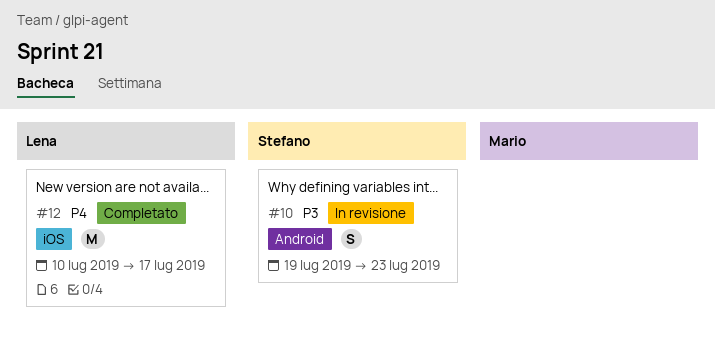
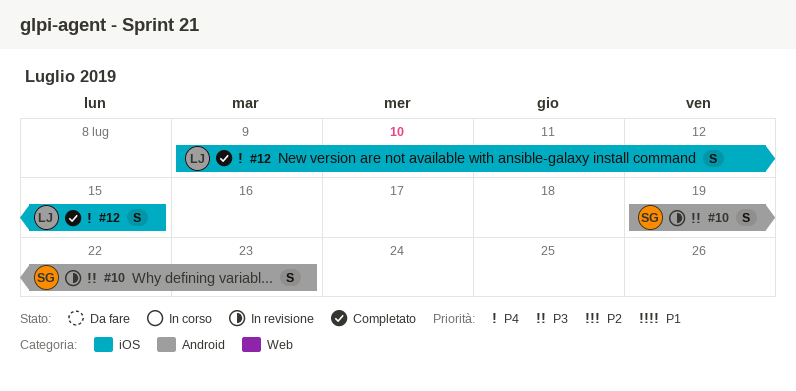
#12, estimate: M -> S
#12, start: Jul 10 -> Jul 9
#12, due: Jul 17 -> Jul 15

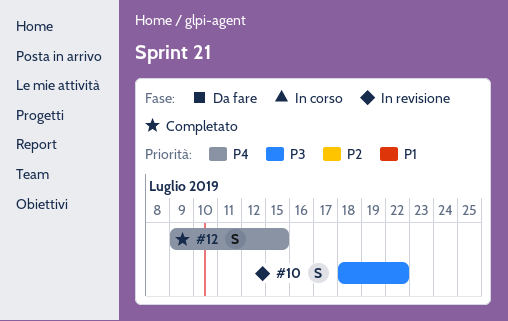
#10, start: Jul 19 -> Jul 18
#10, due: Jul 23 -> Jul 22

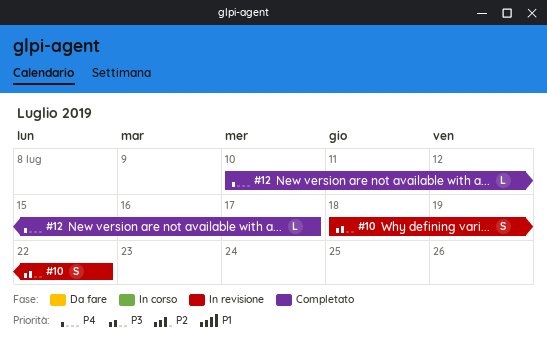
#12, estimate: S -> L
#12, start: Jul 9 -> Jul 10
#12, due: Jul 15 -> Jul 17

